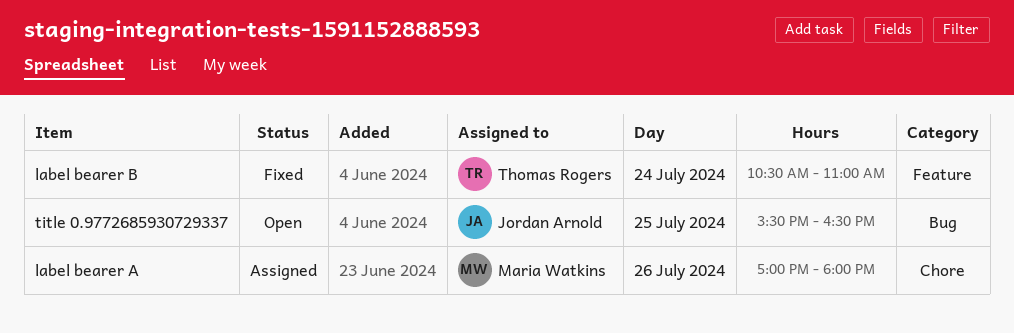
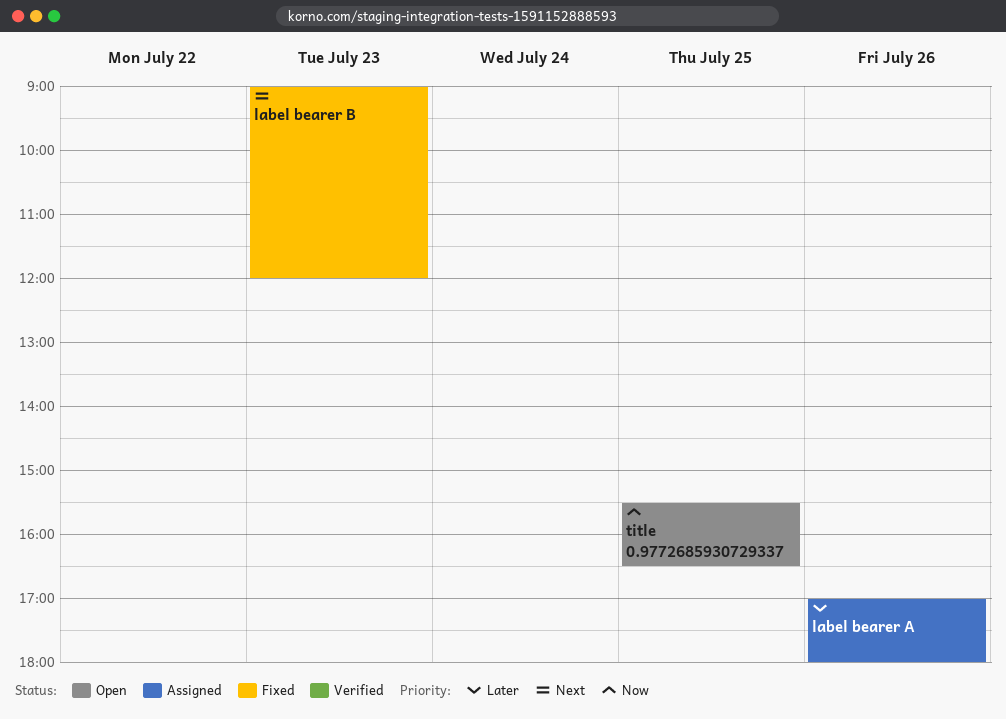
label bearer B, day: Jul 24 -> Jul 23
label bearer B, begins: 10:30 -> 09:00
label bearer B, ends: 11:00 -> 12:00

